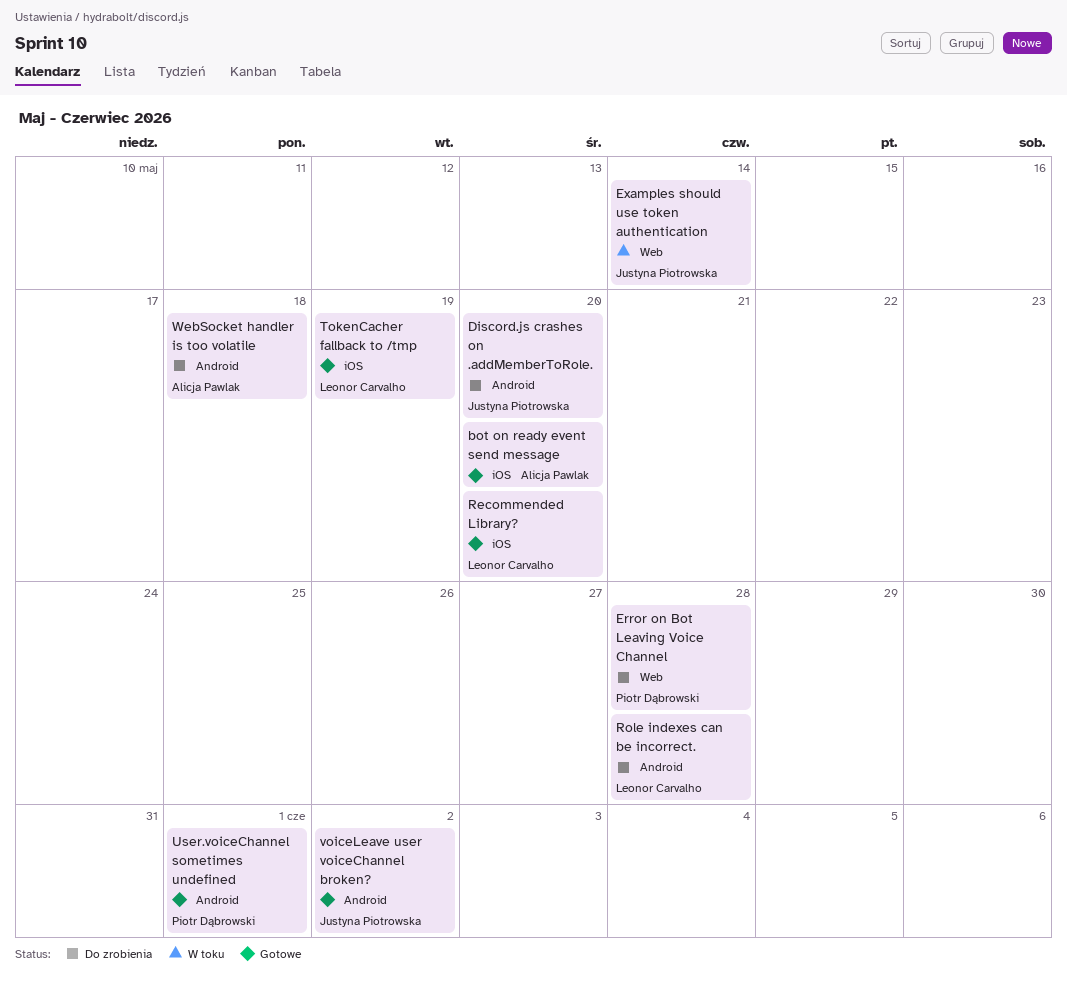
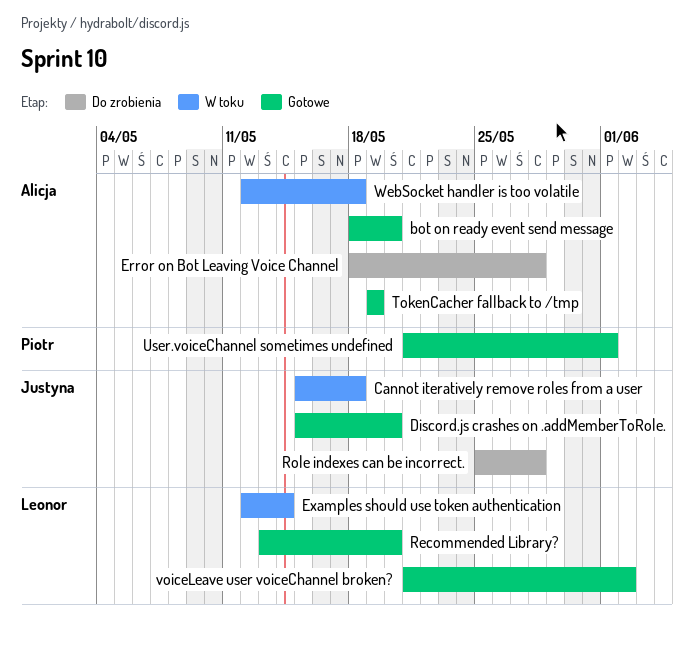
Cannot iteratively remove roles from a user: none -> present
Discord.js crashes on .addMemberToRole., status: Do zrobienia -> Gotowe
Error on Bot Leaving Voice Channel, owner: Piotr Dąbrowski -> Alicja Pawlak
Examples should use token authentication, owner: Justyna Piotrowska -> Leonor Carvalho
Role indexes can be incorrect., owner: Leonor Carvalho -> Justyna Piotrowska
TokenCacher fallback to /tmp, owner: Leonor Carvalho -> Alicja Pawlak
voiceLeave user voiceChannel broken?, owner: Justyna Piotrowska -> Leonor Carvalho
WebSocket handler is too volatile, status: Do zrobienia -> W toku

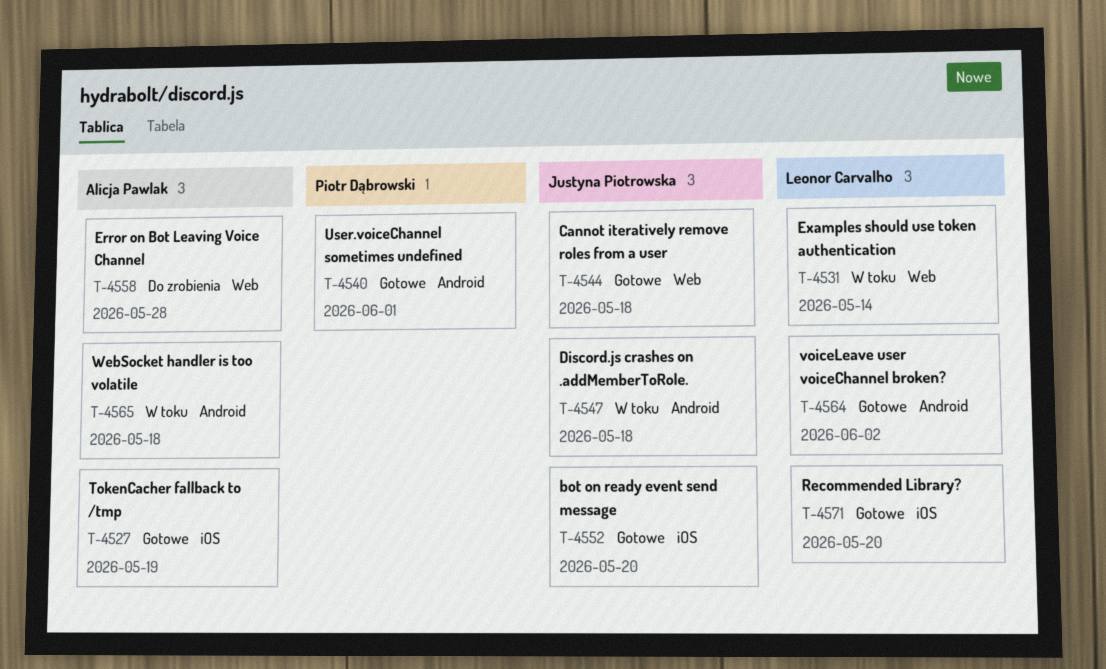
bot on ready event send message, owner: Alicja Pawlak -> Justyna Piotrowska
Cannot iteratively remove roles from a user, status: W toku -> Gotowe
Discord.js crashes on .addMemberToRole., status: Gotowe -> W toku
Discord.js crashes on .addMemberToRole., due: May 20 -> May 18
Role indexes can be incorrect.: present -> none

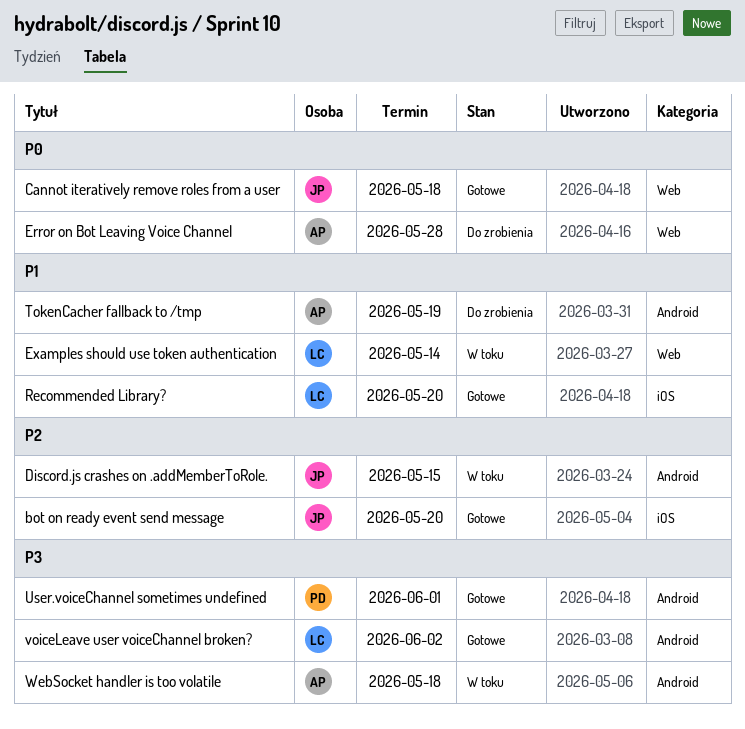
Discord.js crashes on .addMemberToRole., due: May 18 -> May 15
TokenCacher fallback to /tmp, status: Gotowe -> Do zrobienia
TokenCacher fallback to /tmp, label: iOS -> Android

